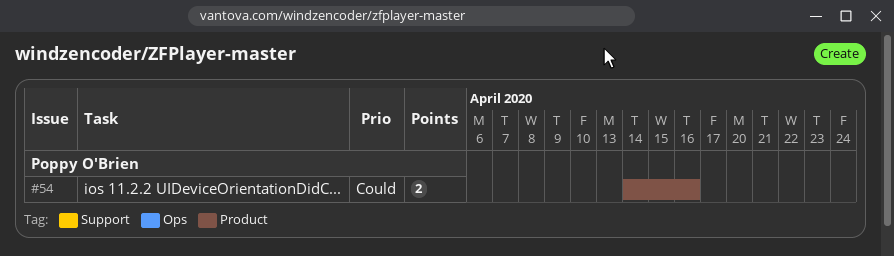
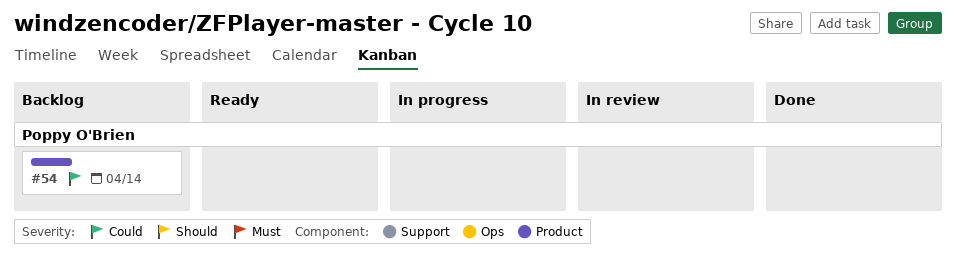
#54, due: Apr 16 -> Apr 14

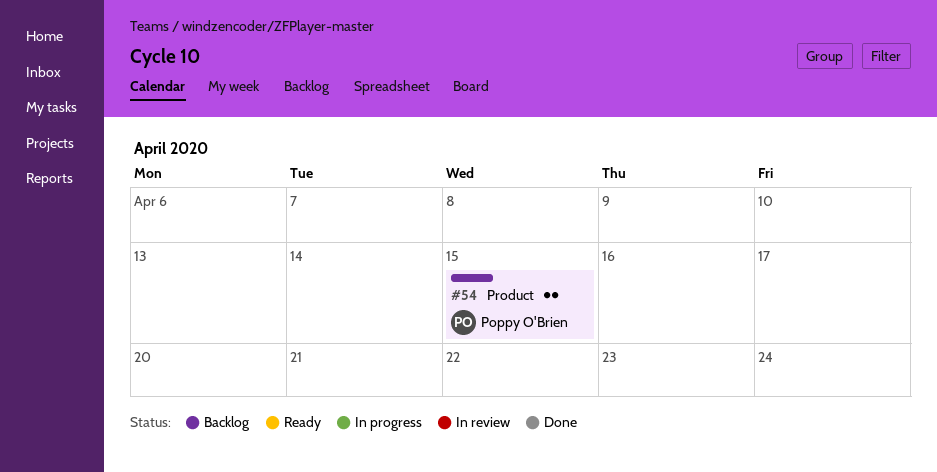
#54, due: Apr 14 -> Apr 15

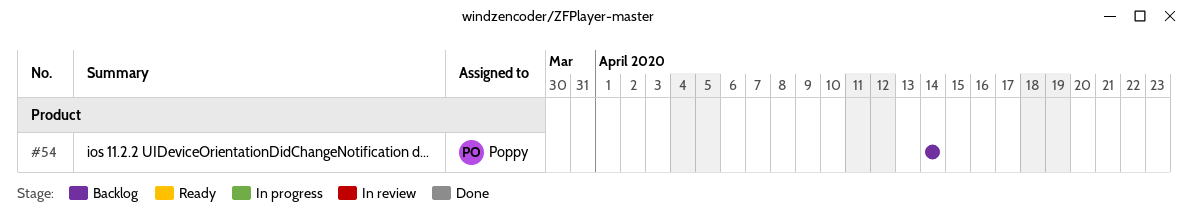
#54, due: Apr 15 -> Apr 14

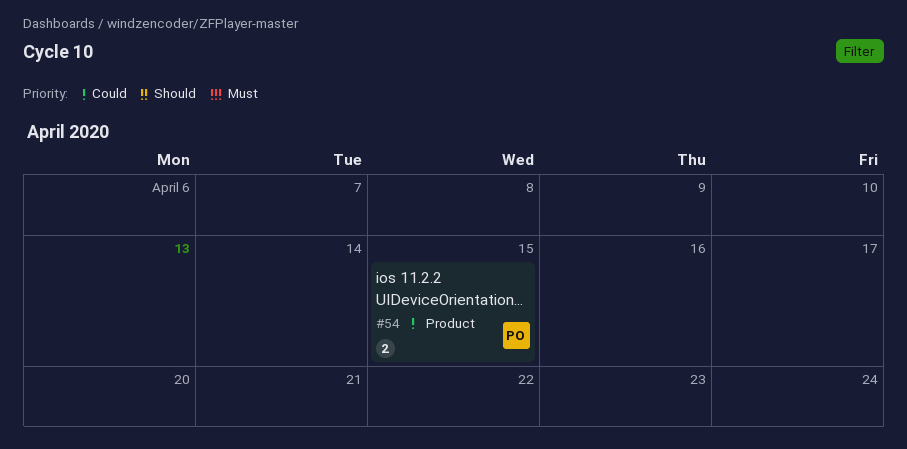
#54, due: Apr 14 -> Apr 15

